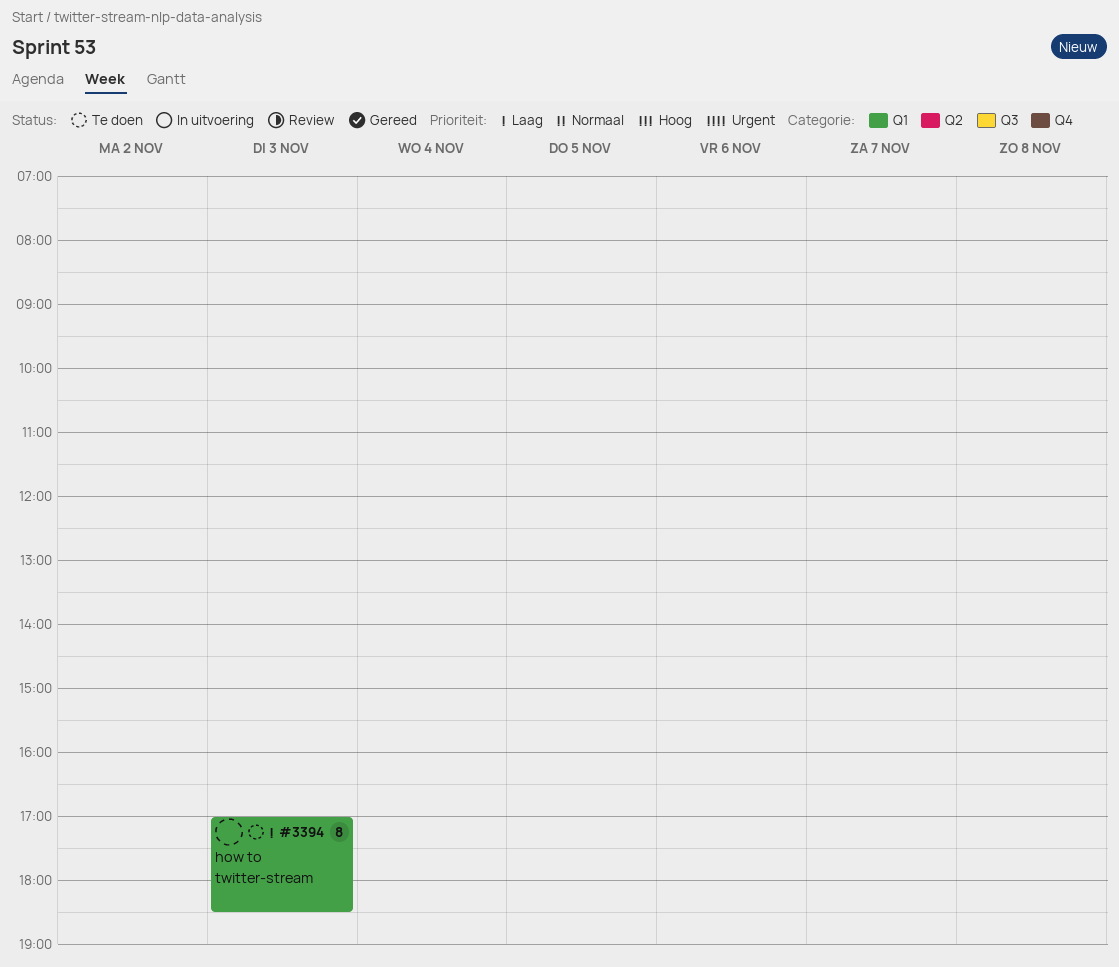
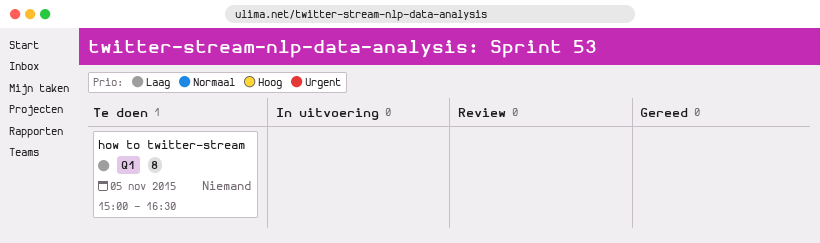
how to twitter-stream, day: Nov 3 -> Nov 5
how to twitter-stream, begins: 17:00 -> 15:00
how to twitter-stream, ends: 18:30 -> 16:30

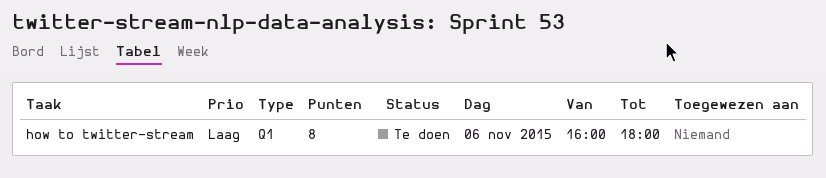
how to twitter-stream, day: Nov 5 -> Nov 6
how to twitter-stream, begins: 15:00 -> 16:00
how to twitter-stream, ends: 16:30 -> 18:00

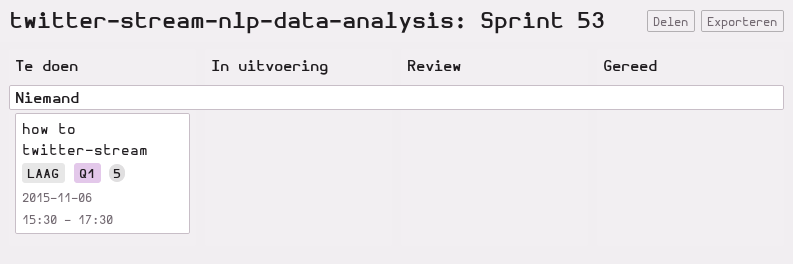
how to twitter-stream, estimate: 8 -> 5
how to twitter-stream, begins: 16:00 -> 15:30
how to twitter-stream, ends: 18:00 -> 17:30

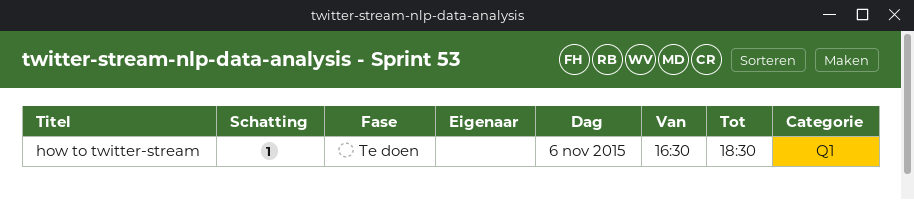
how to twitter-stream, estimate: 5 -> 1
how to twitter-stream, begins: 15:30 -> 16:30
how to twitter-stream, ends: 17:30 -> 18:30

